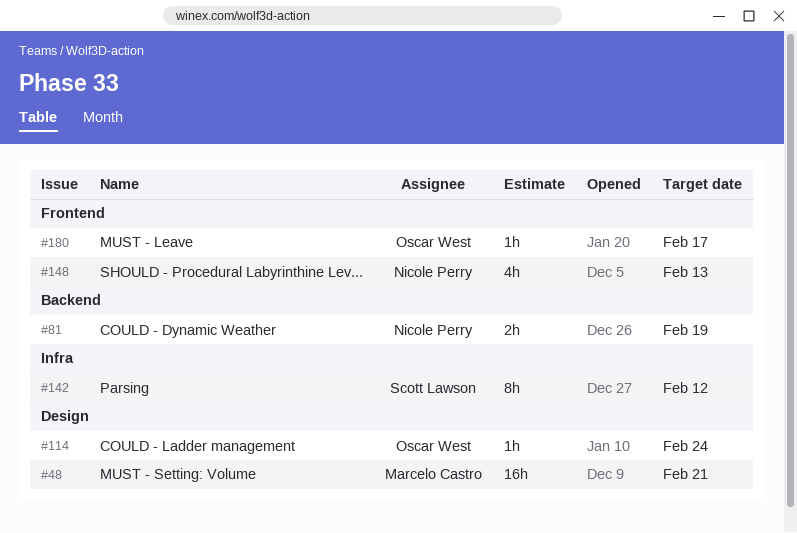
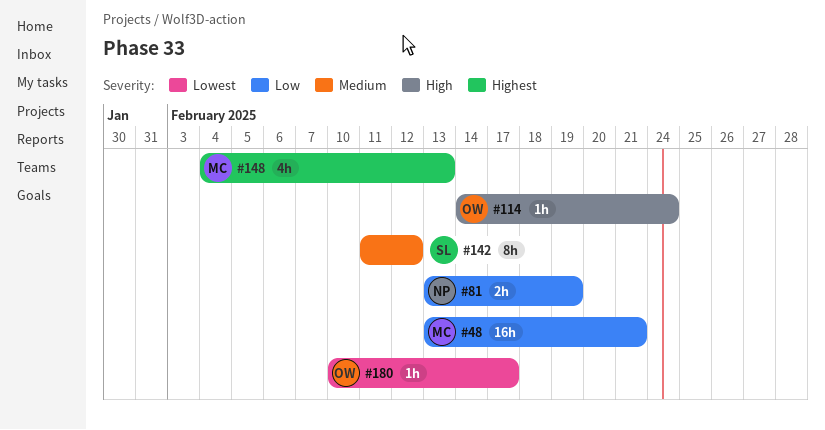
#148, owner: Nicole Perry -> Marcelo Castro

